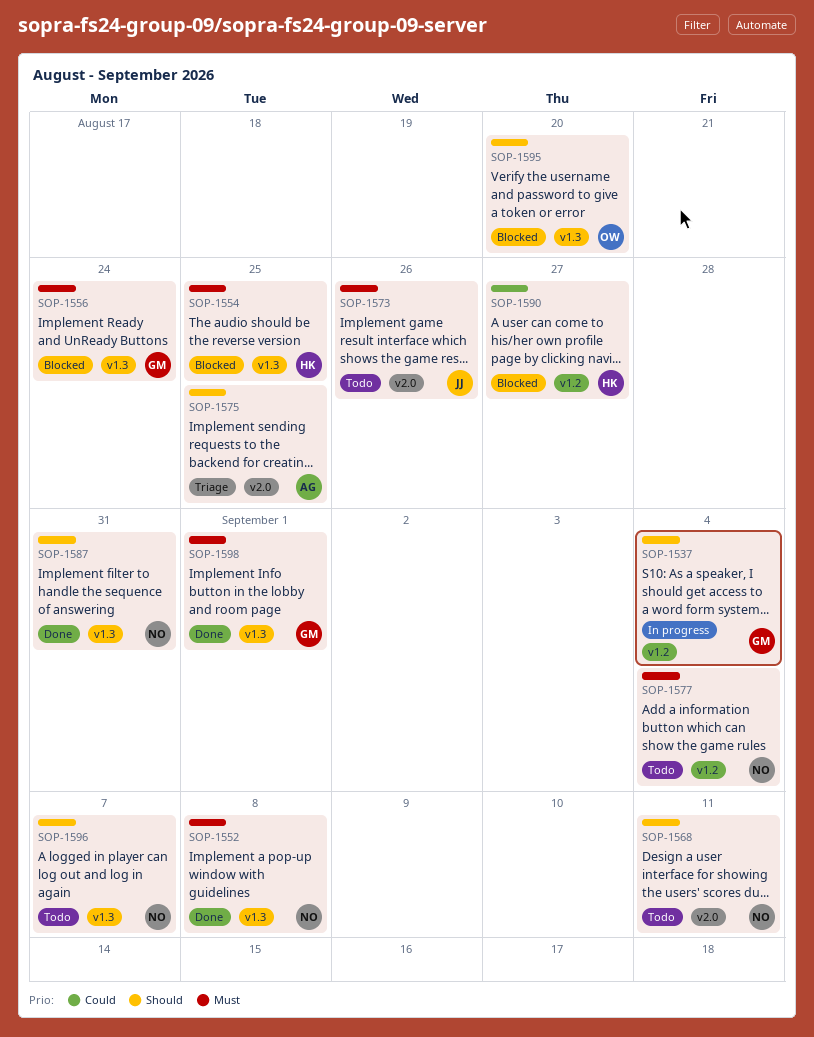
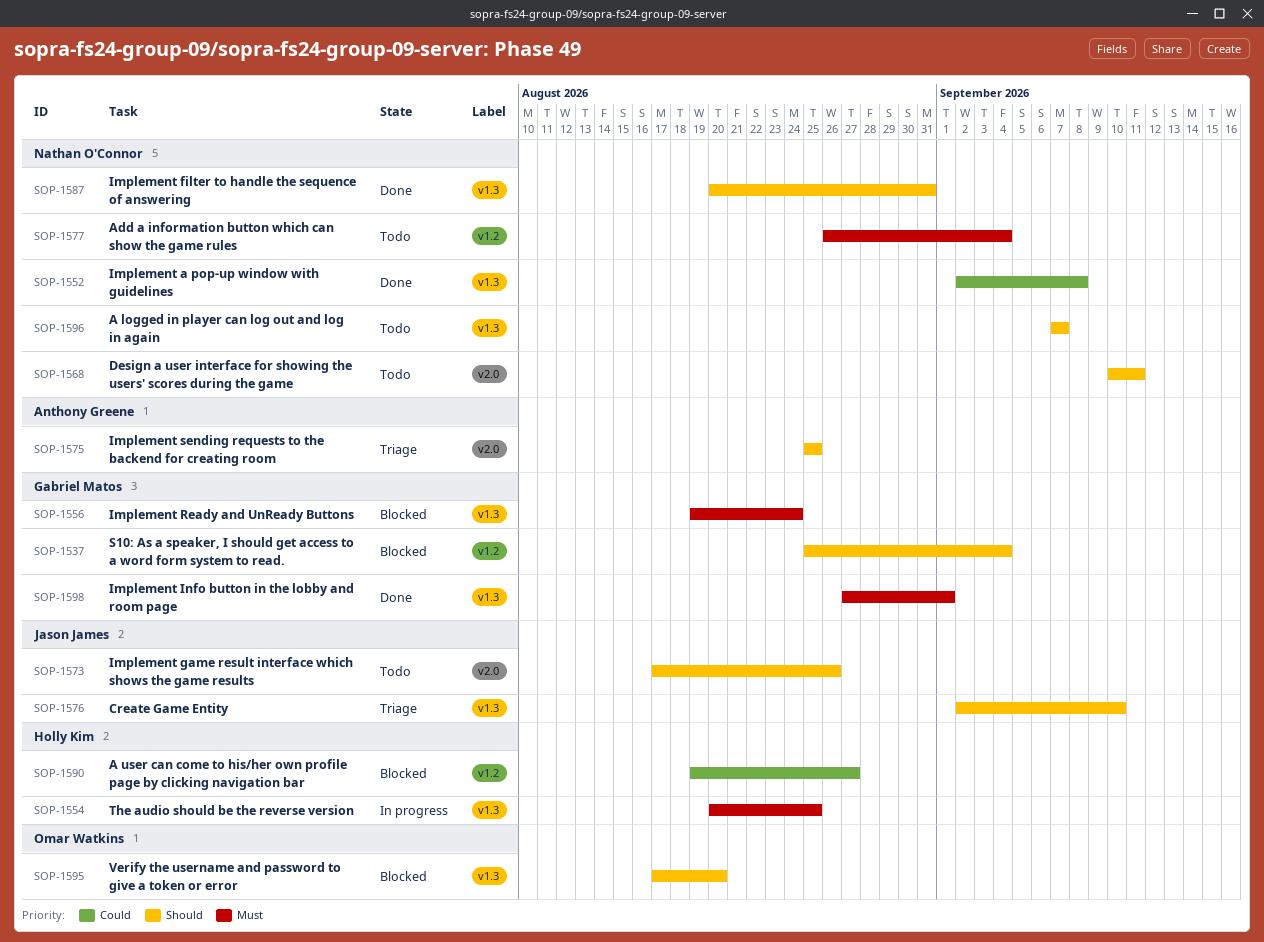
SOP-1537, status: In progress -> Blocked
SOP-1552, priority: Must -> Could
SOP-1554, status: Blocked -> In progress
SOP-1573, priority: Must -> Should
SOP-1576: none -> present

